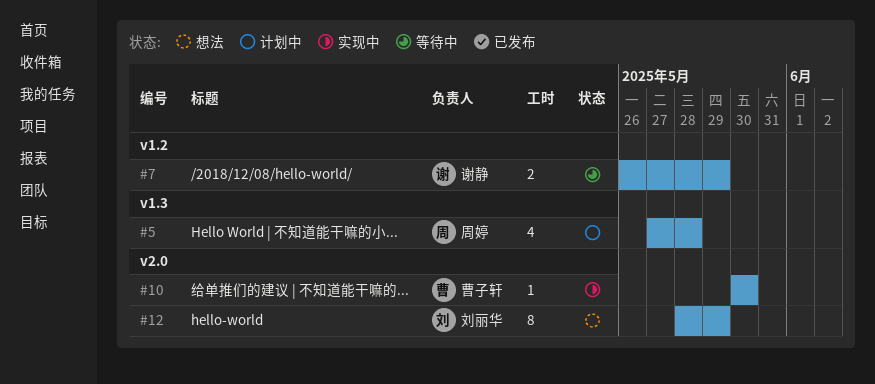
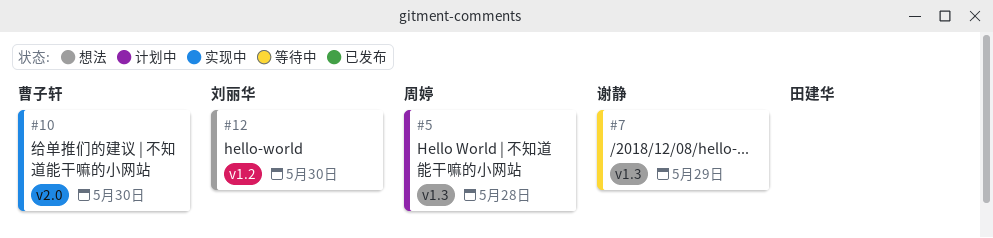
#7, label: v1.2 -> v1.3
#12, label: v2.0 -> v1.2
#12, due: May 29 -> May 30

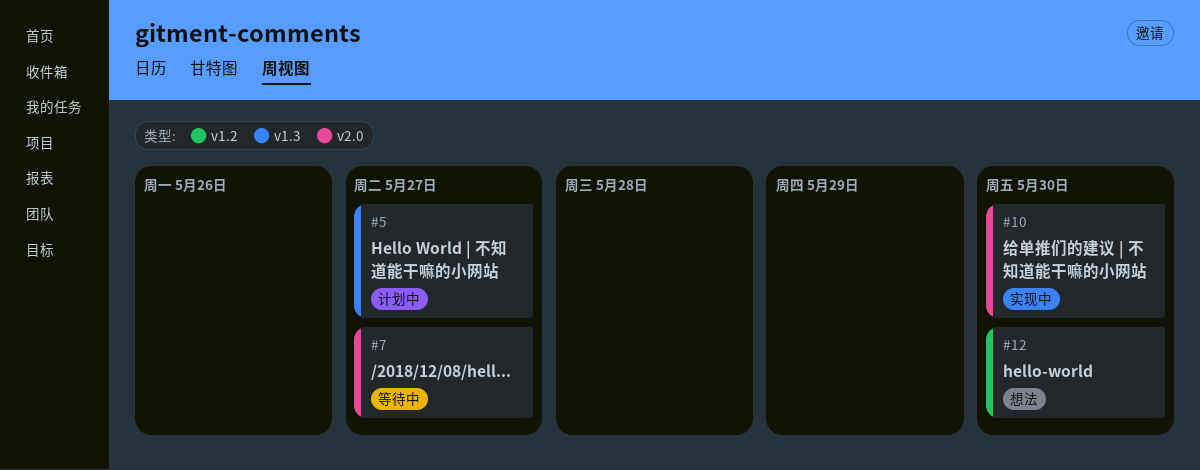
#5, due: May 28 -> May 27
#7, label: v1.3 -> v2.0
#7, due: May 29 -> May 27

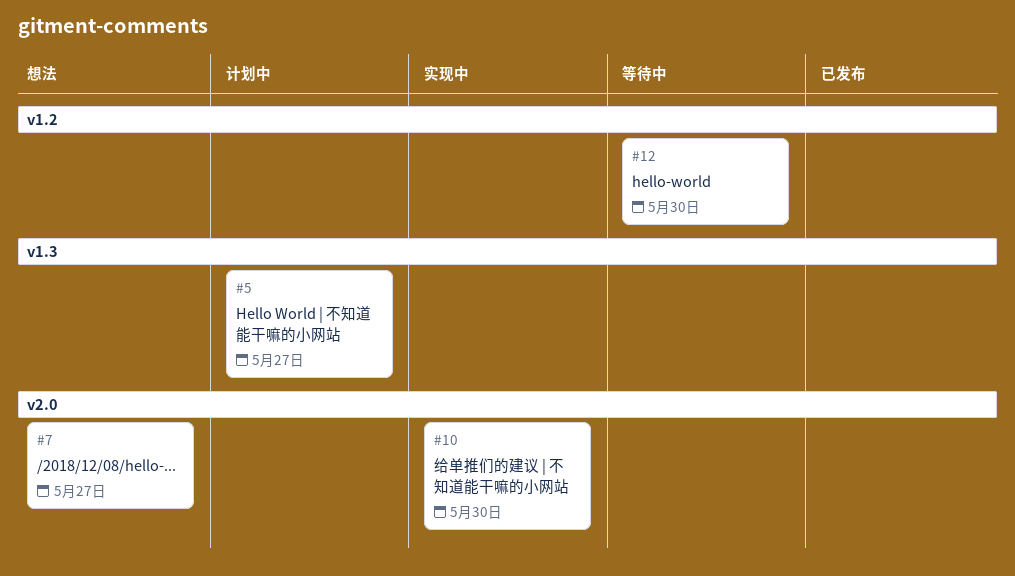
#7, status: 等待中 -> 想法
#12, status: 想法 -> 等待中

